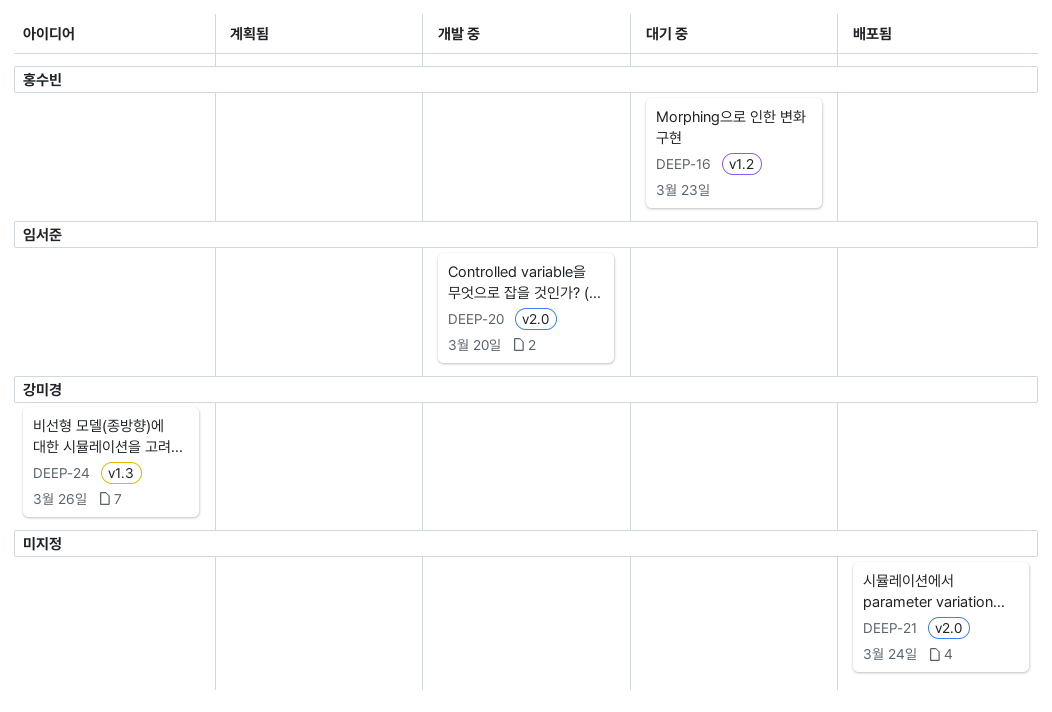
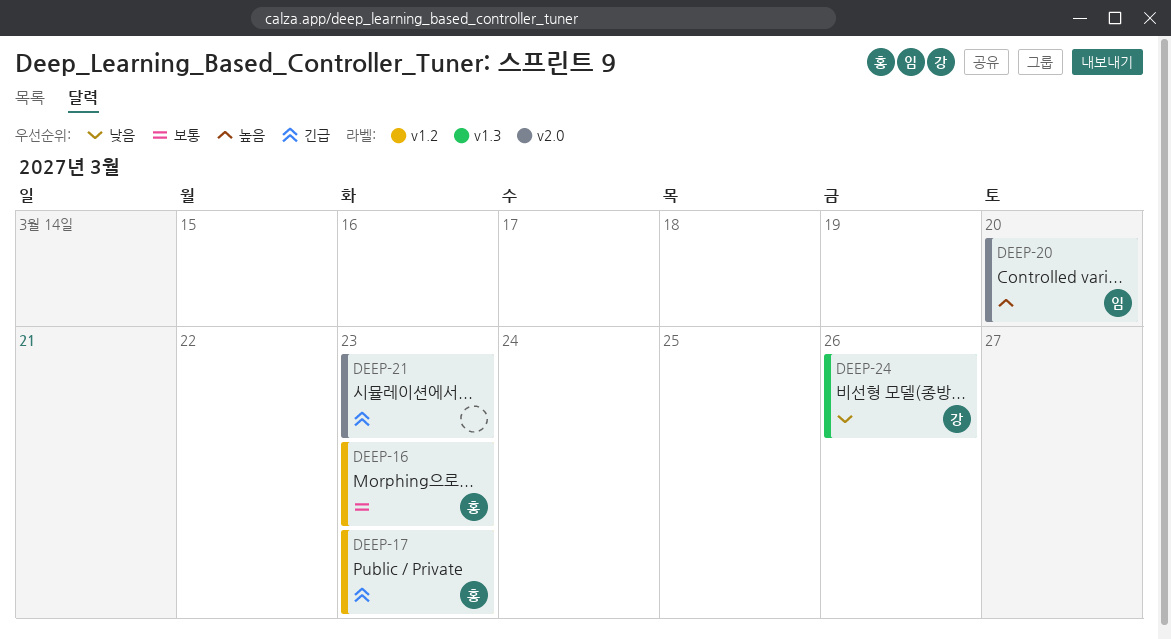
DEEP-17: none -> present
DEEP-21, due: Mar 24 -> Mar 23

